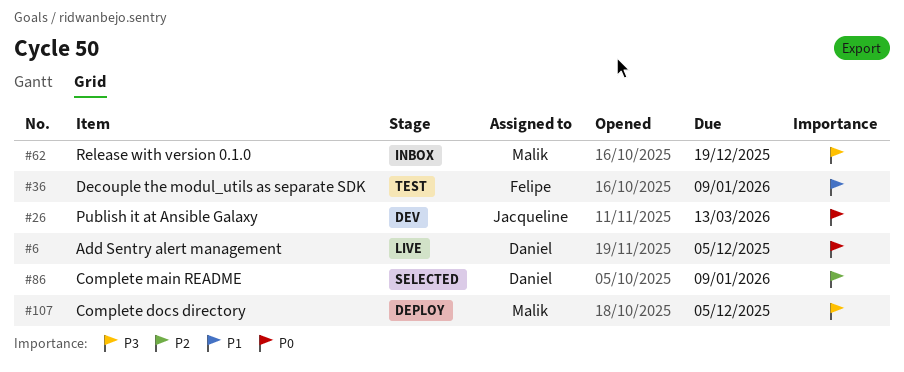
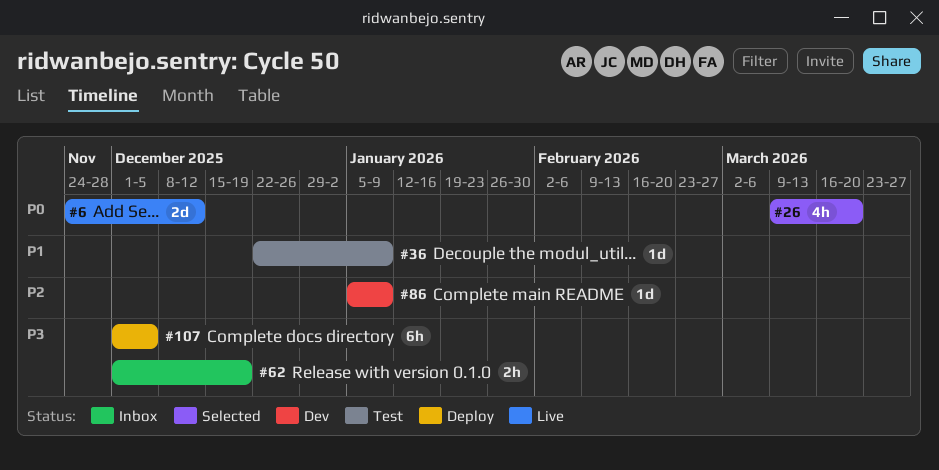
#6, due: Dec 5 -> Dec 12
#26, status: Dev -> Selected
#26, due: Mar 13 -> Mar 20
#86, status: Selected -> Dev

